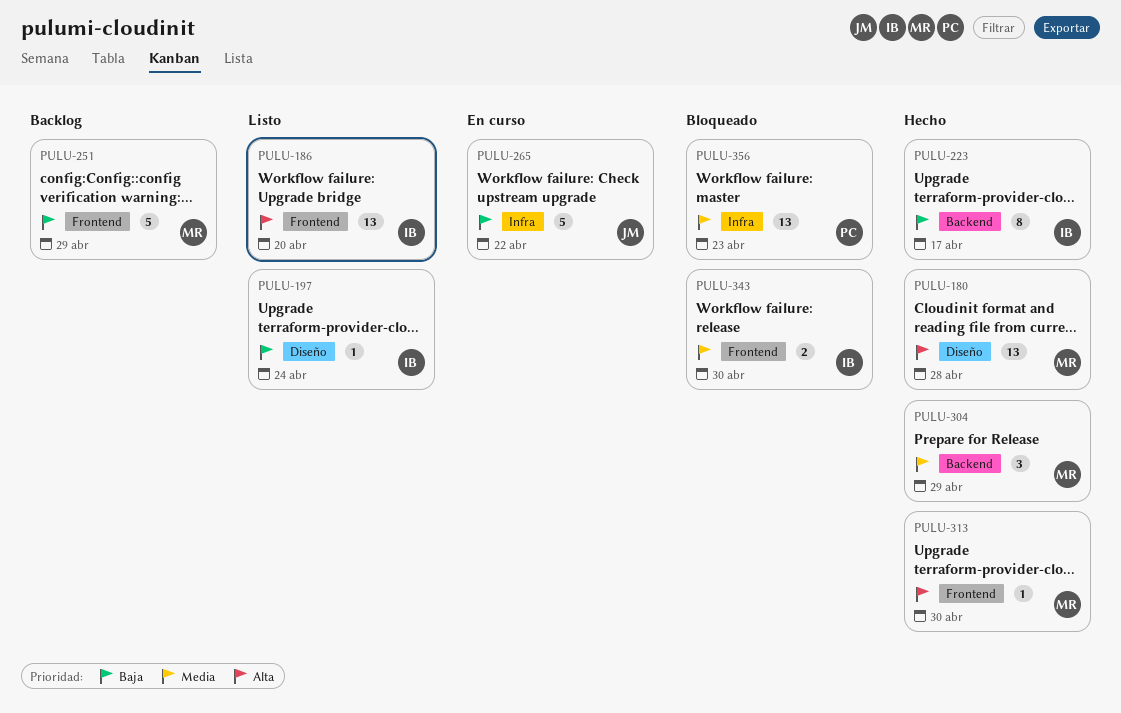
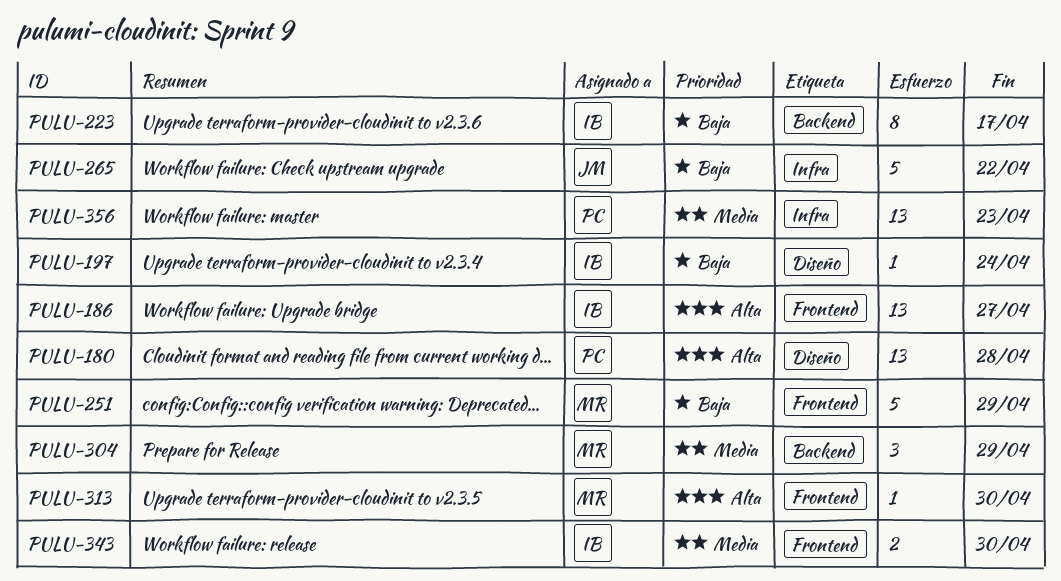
PULU-180, owner: MR -> PC
PULU-186, due: Apr 20 -> Apr 27

